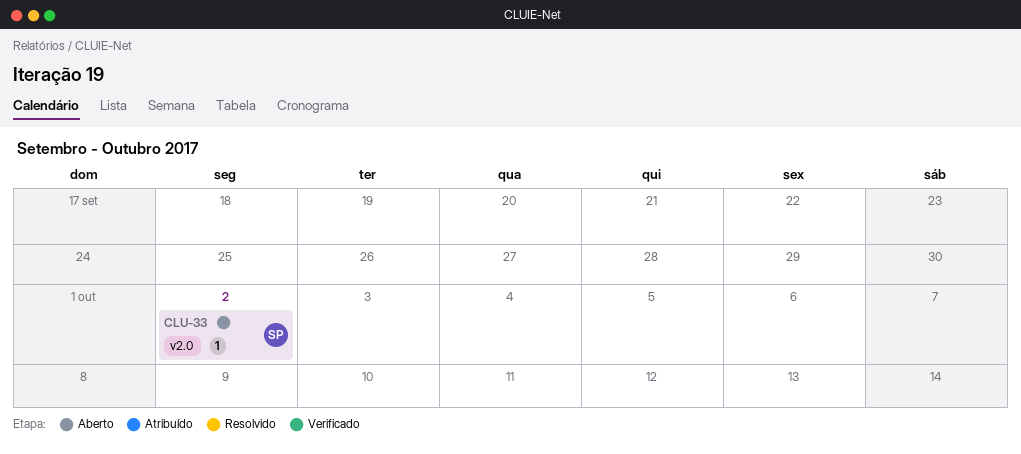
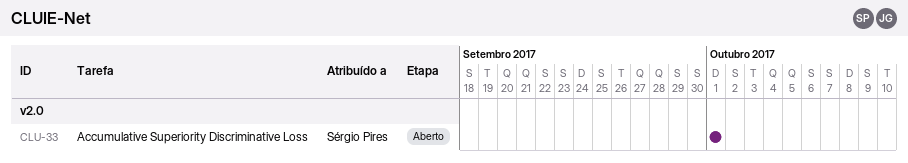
CLU-33, due: Oct 2 -> Oct 1

